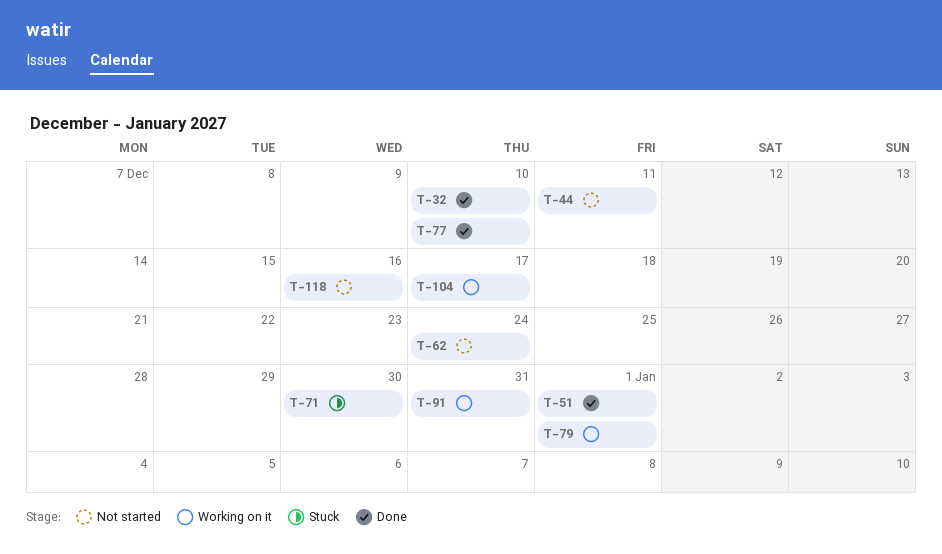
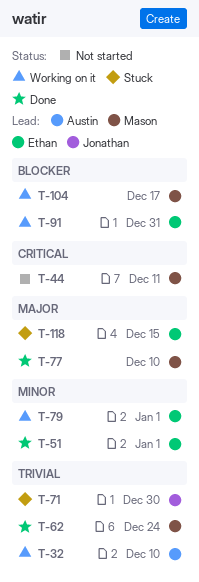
T-32, status: Done -> Working on it
T-62, status: Not started -> Done
T-118, status: Not started -> Stuck
T-118, due: Dec 16 -> Dec 15

